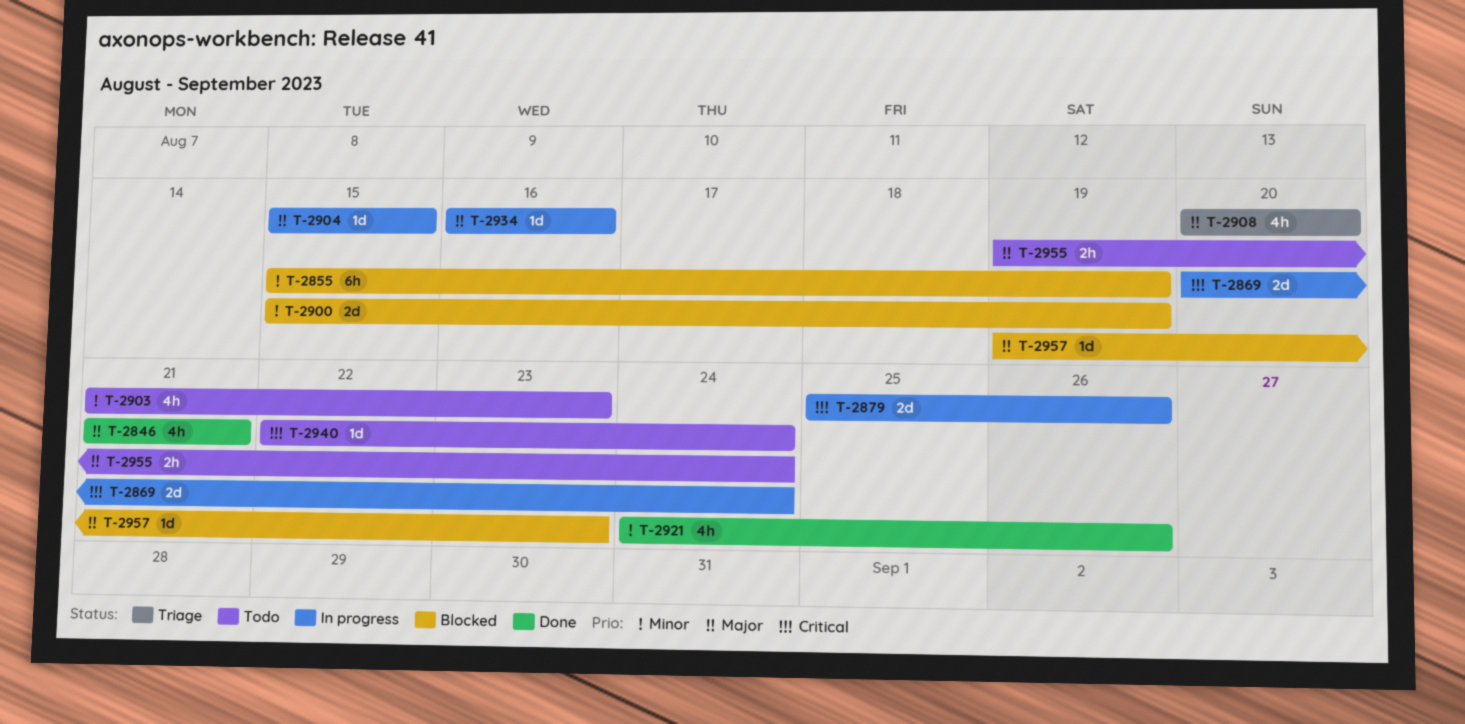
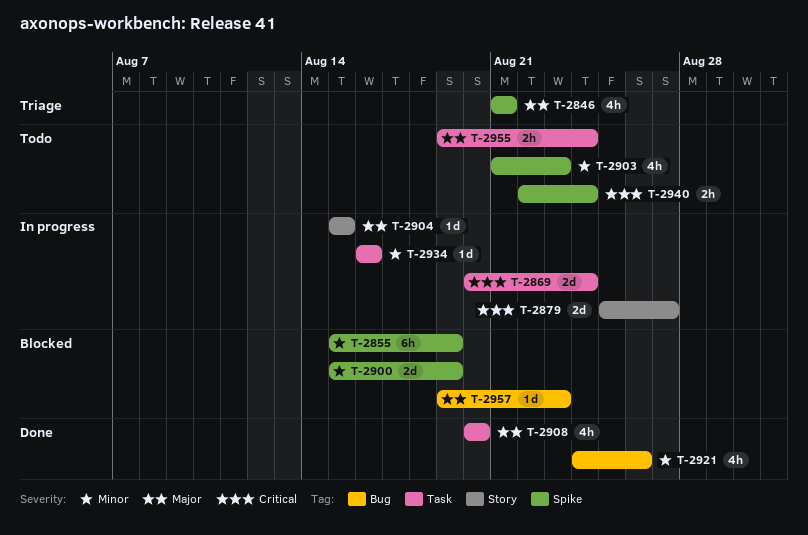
T-2846, status: Done -> Triage
T-2879, due: Aug 26 -> Aug 27
T-2908, status: Triage -> Done
T-2934, priority: Major -> Minor
T-2940, estimate: 1d -> 2h

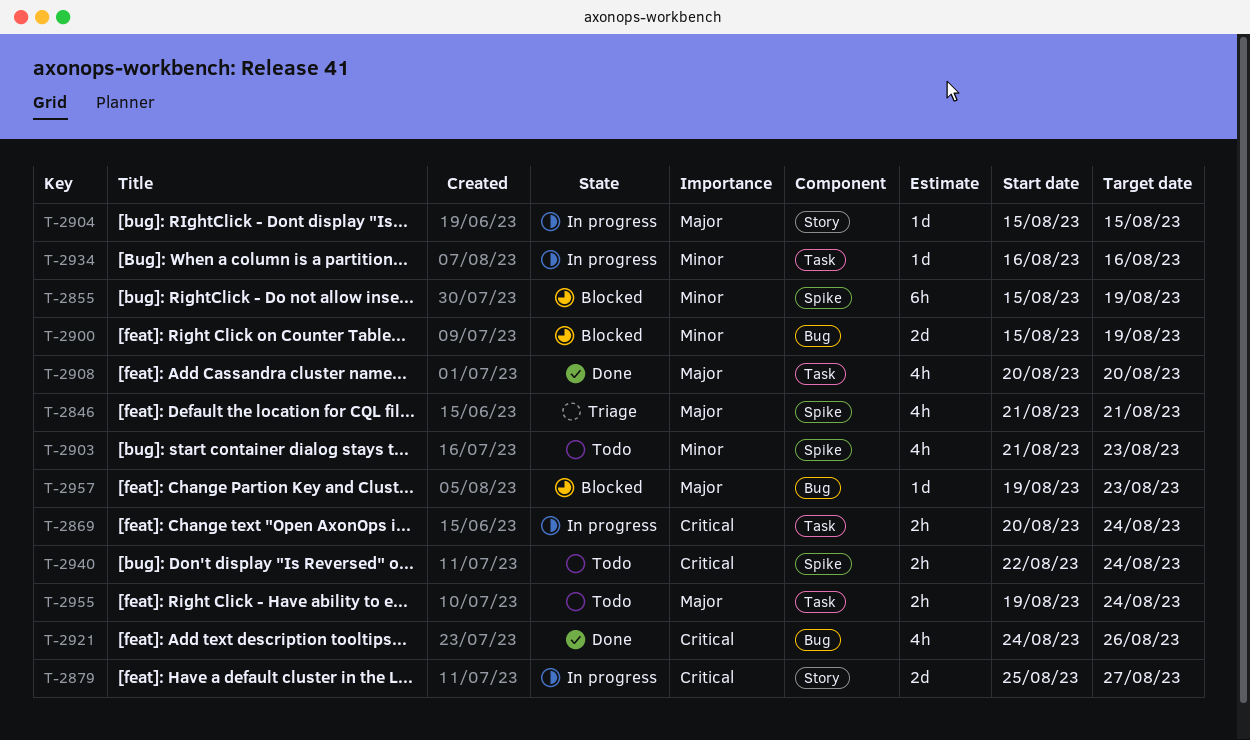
T-2869, estimate: 2d -> 2h
T-2900, label: Spike -> Bug
T-2921, priority: Minor -> Critical

